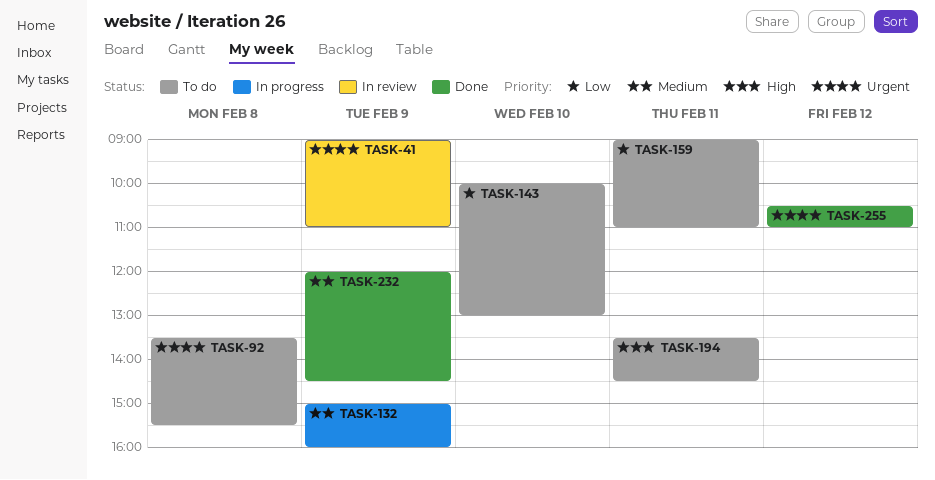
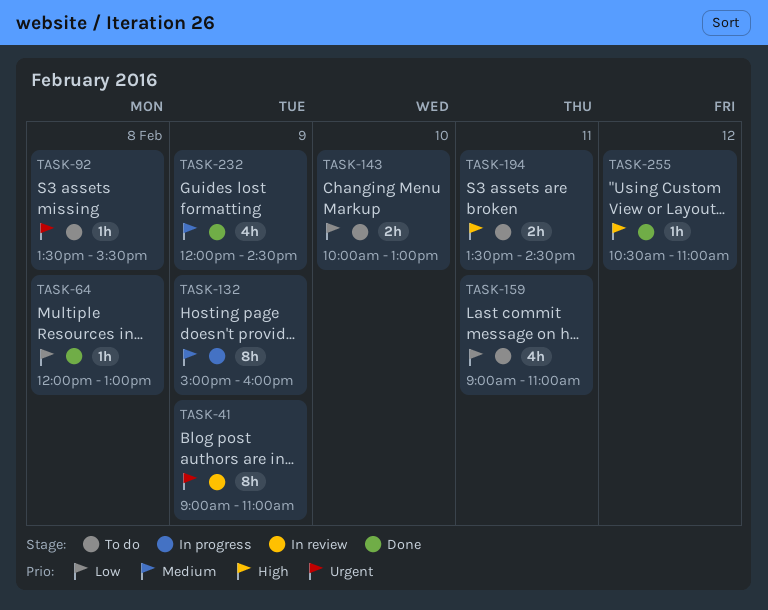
TASK-64: none -> present
TASK-255, priority: Urgent -> High

